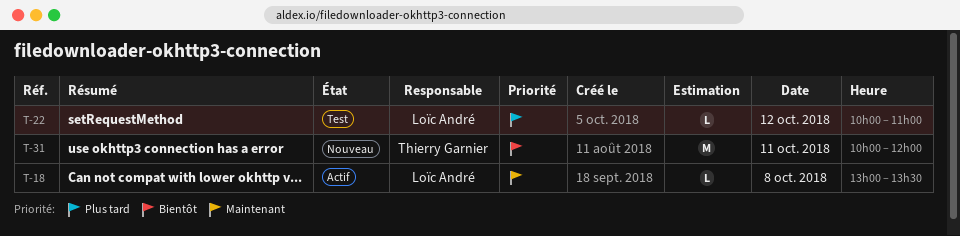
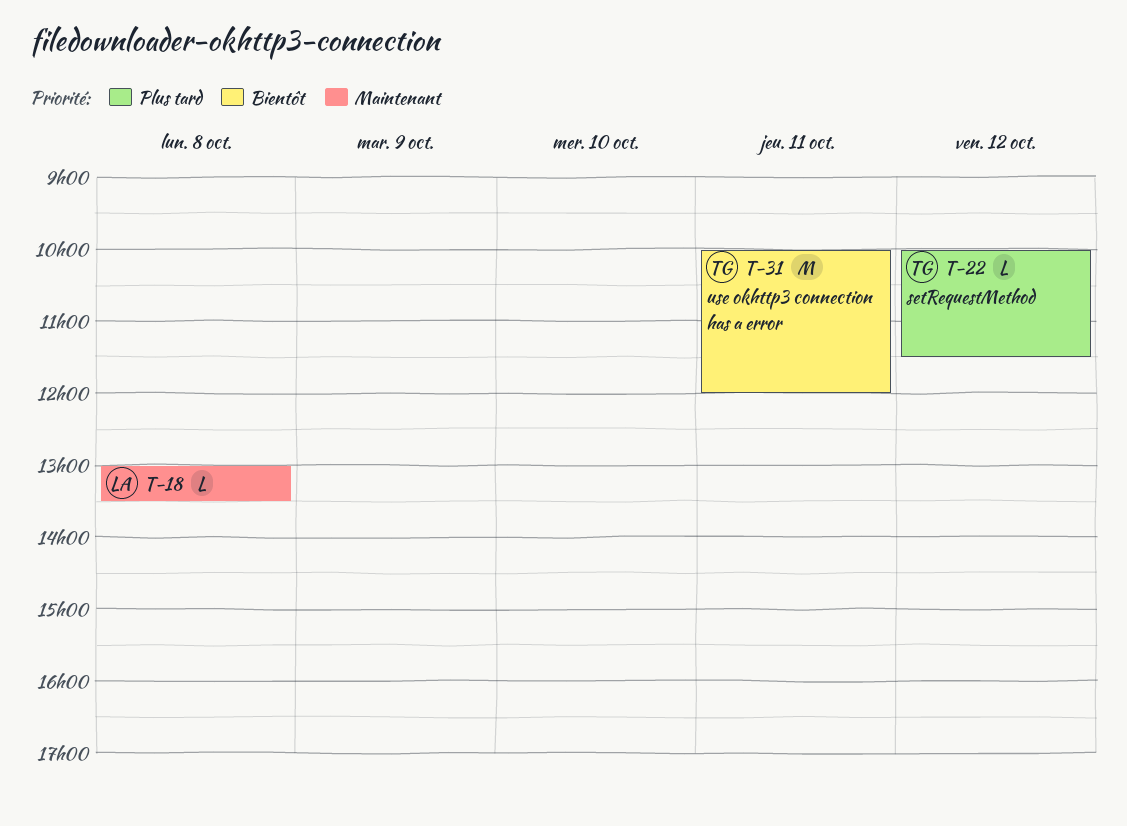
T-22, owner: Loïc André -> Thierry Garnier
T-22, ends: 11:00 -> 11:30

